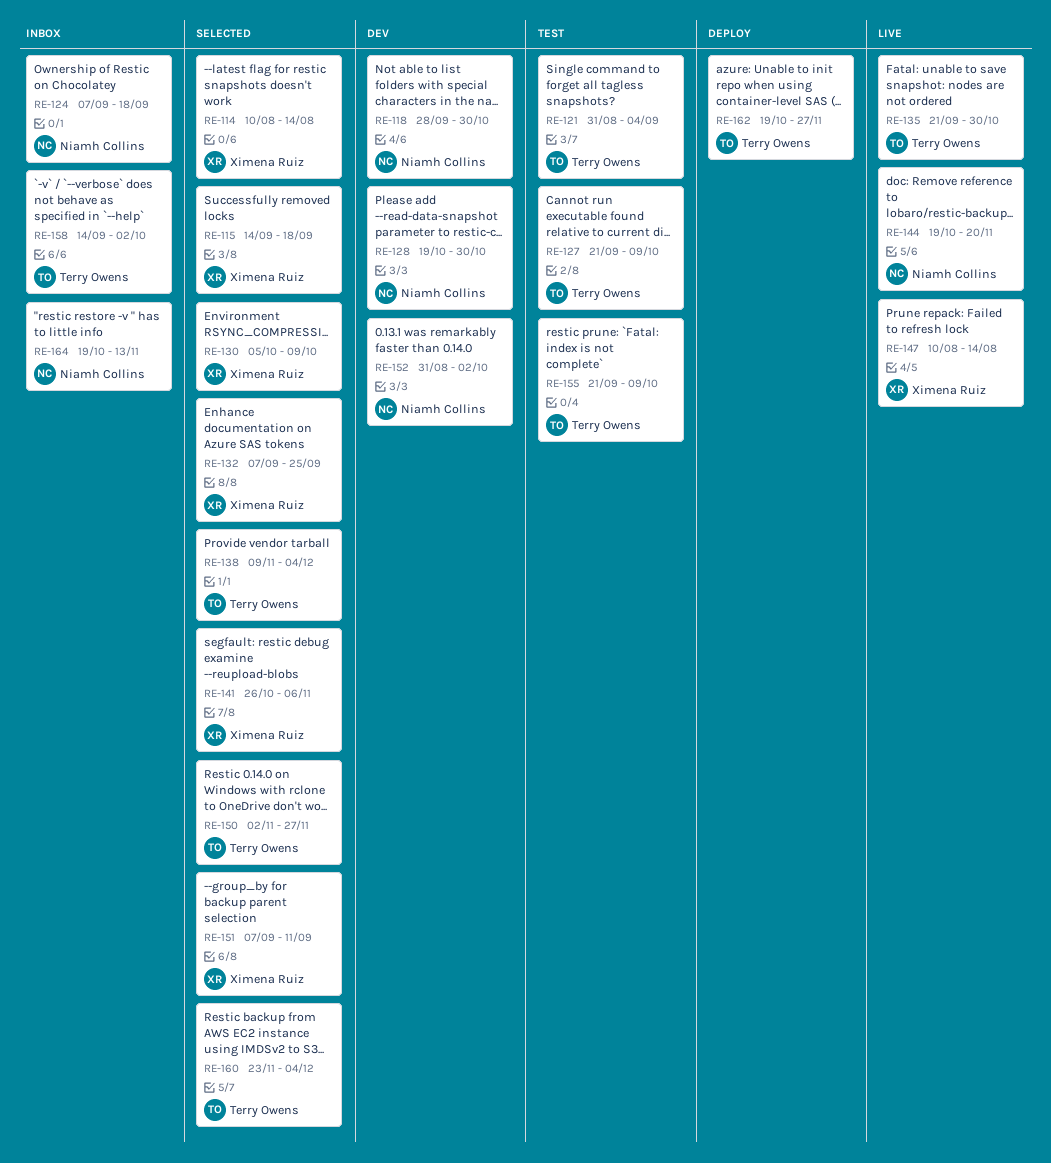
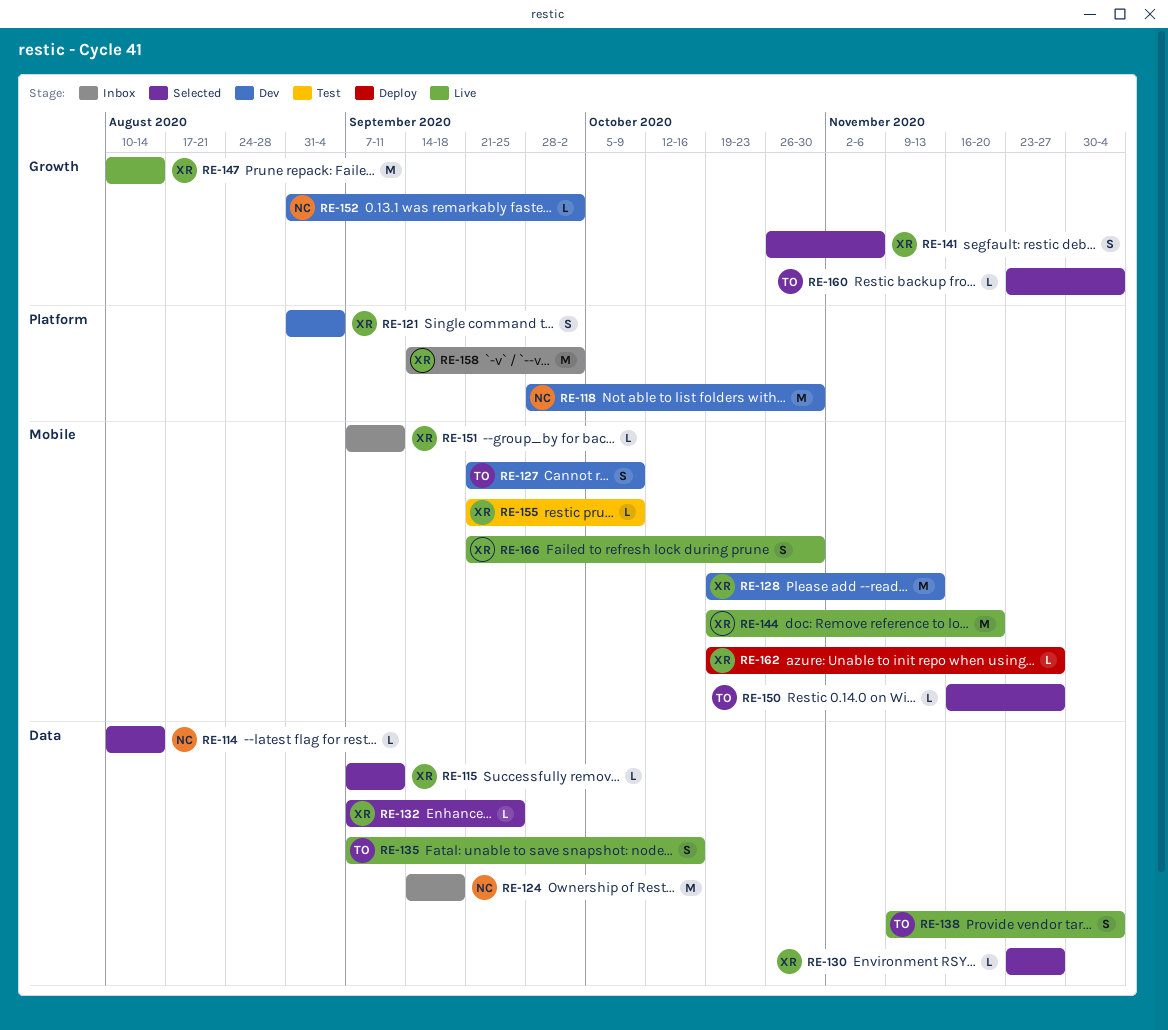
RE-114, owner: Ximena Ruiz -> Niamh Collins
RE-115, start: Sep 14 -> Sep 7
RE-115, due: Sep 18 -> Sep 11
RE-121, status: Test -> Dev
RE-121, owner: Terry Owens -> Ximena Ruiz
RE-124, start: Sep 7 -> Sep 14
RE-127, status: Test -> Dev
RE-128, owner: Niamh Collins -> Ximena Ruiz
RE-128, due: Oct 30 -> Nov 13
RE-130, start: Oct 5 -> Nov 23
RE-130, due: Oct 9 -> Nov 27
RE-135, start: Sep 21 -> Sep 7
RE-135, due: Oct 30 -> Oct 16
RE-138, status: Selected -> Live
RE-144, owner: Niamh Collins -> Ximena Ruiz
RE-150, start: Nov 2 -> Nov 16
RE-151, status: Selected -> Inbox
RE-155, owner: Terry Owens -> Ximena Ruiz
RE-158, owner: Terry Owens -> Ximena Ruiz
RE-162, owner: Terry Owens -> Ximena Ruiz
RE-164: present -> none
RE-166: none -> present

